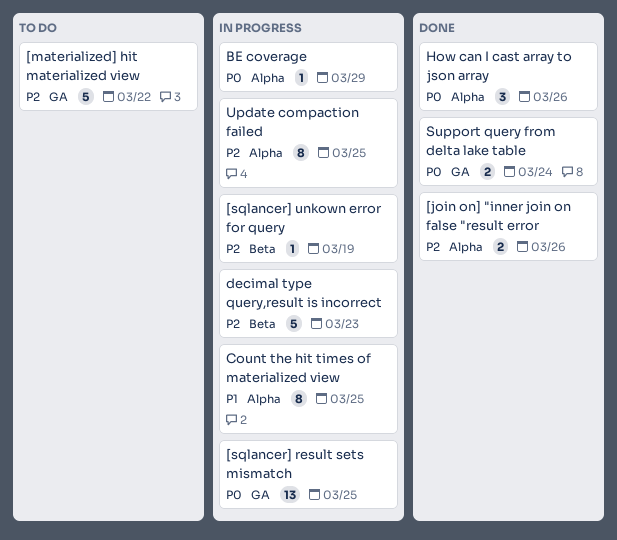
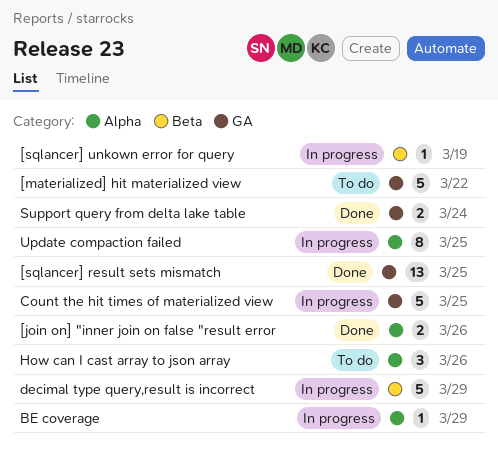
[sqlancer] result sets mismatch, status: In progress -> Done
Count the hit times of materialized view, label: Alpha -> GA
Count the hit times of materialized view, estimate: 8 -> 5
decimal type query,result is incorrect, due: Mar 23 -> Mar 29
How can I cast array to json array, status: Done -> To do

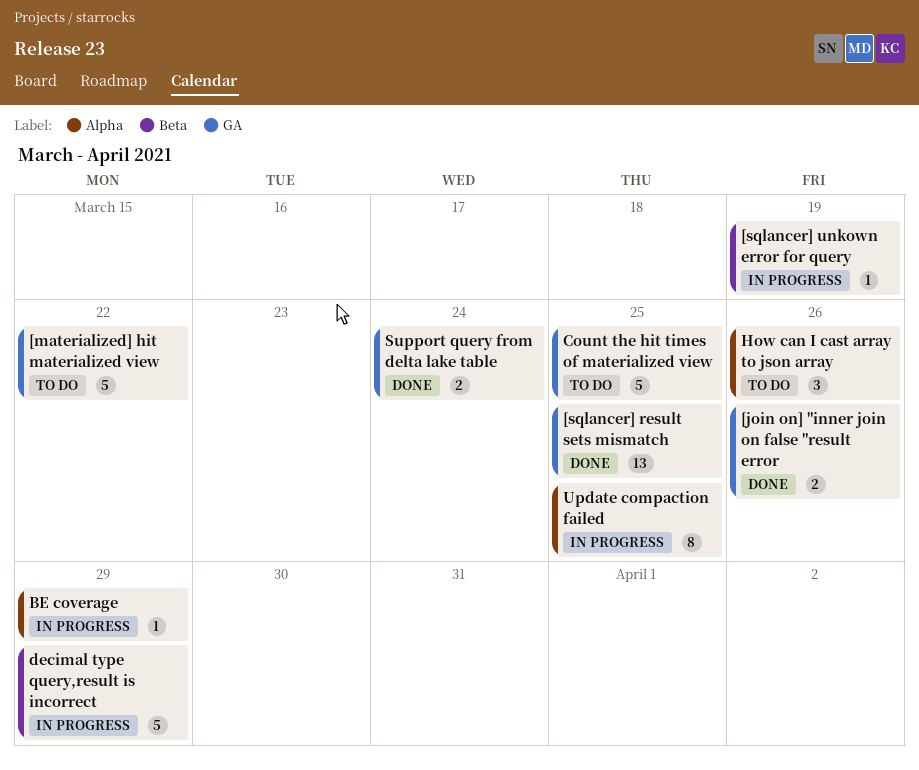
[join on] "inner join on false "result error, label: Alpha -> GA
Count the hit times of materialized view, status: In progress -> To do

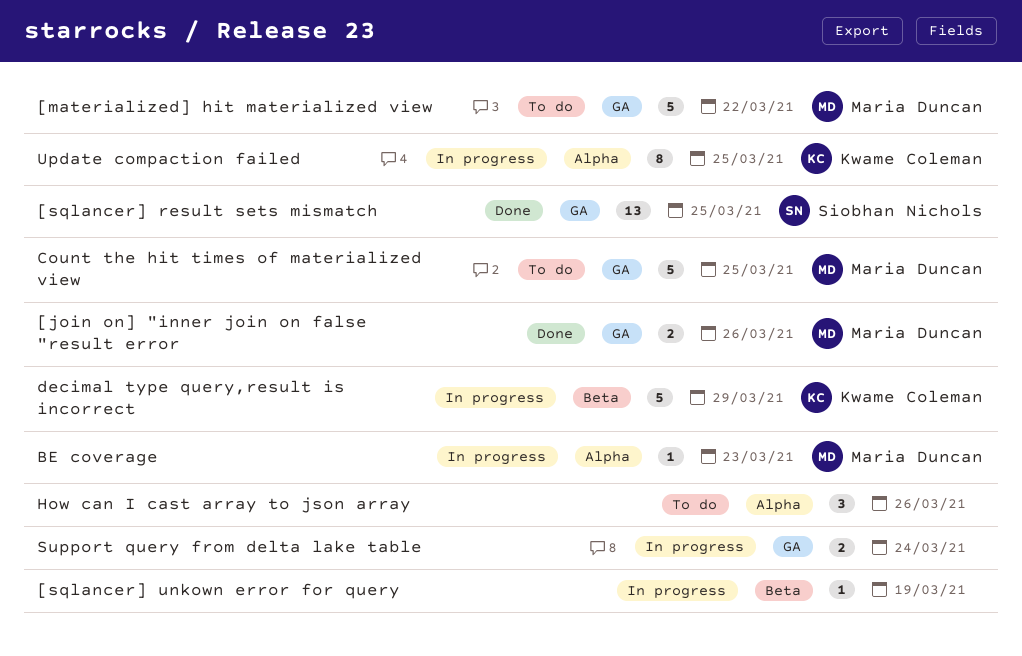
BE coverage, due: Mar 29 -> Mar 23
Support query from delta lake table, status: Done -> In progress

